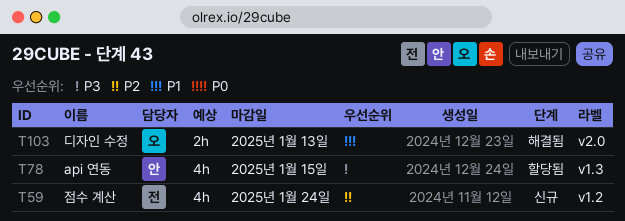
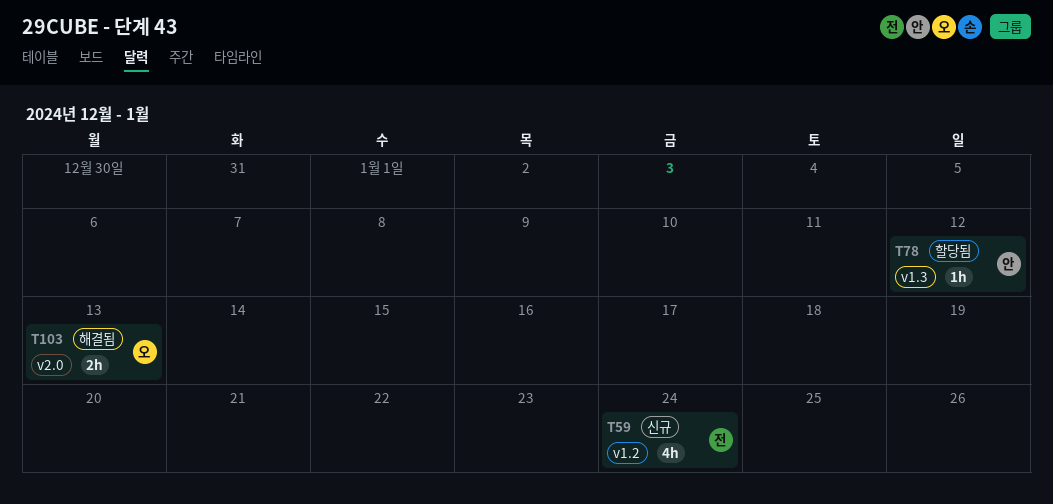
T78, estimate: 4h -> 1h
T78, due: Jan 15 -> Jan 12

